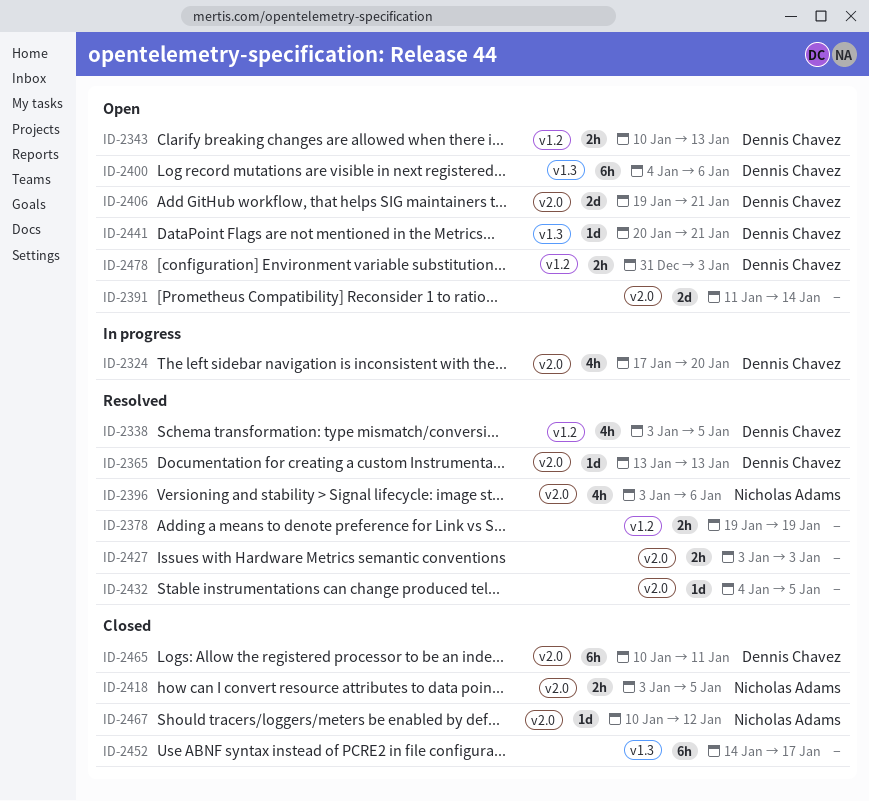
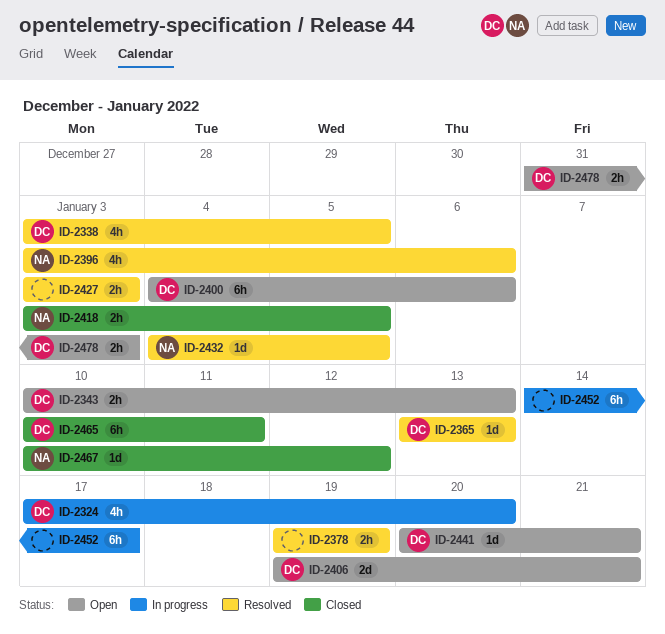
ID-2391: present -> none
ID-2432, owner: none -> Nicholas Adams
ID-2452, status: Closed -> In progress

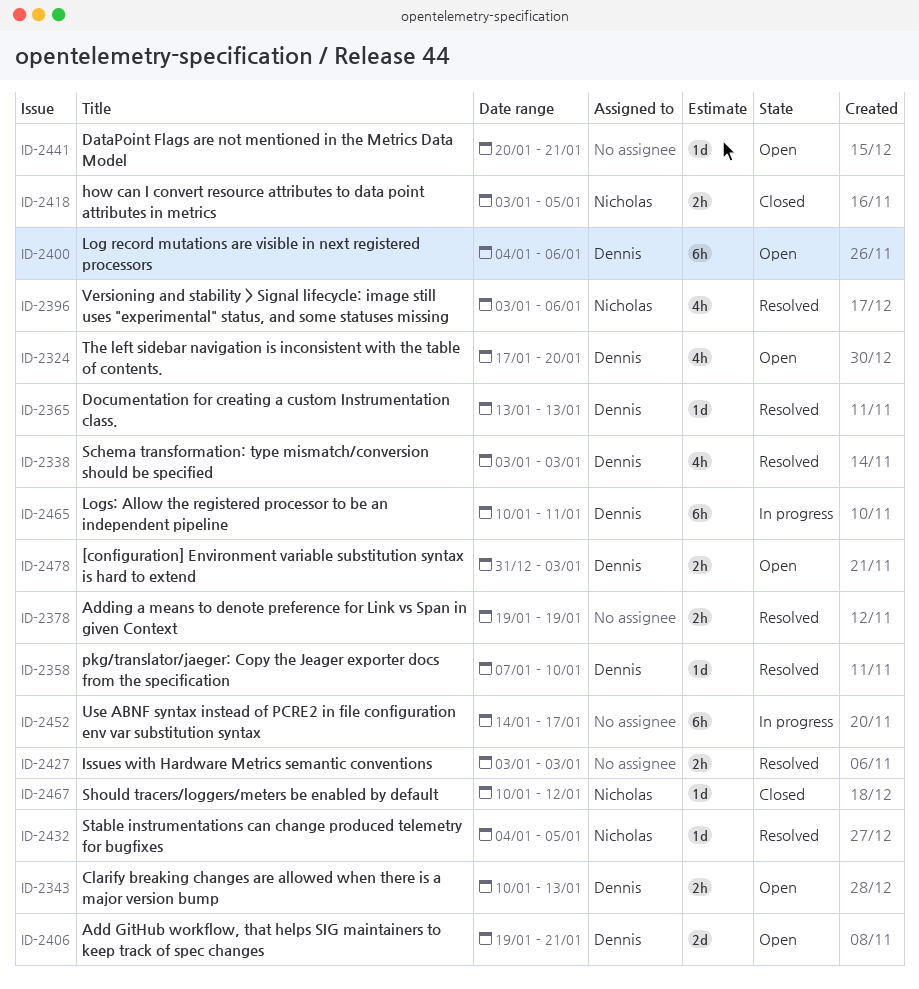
ID-2324, status: In progress -> Open
ID-2338, due: Jan 5 -> Jan 3
ID-2358: none -> present
ID-2441, owner: Dennis -> none
ID-2465, status: Closed -> In progress

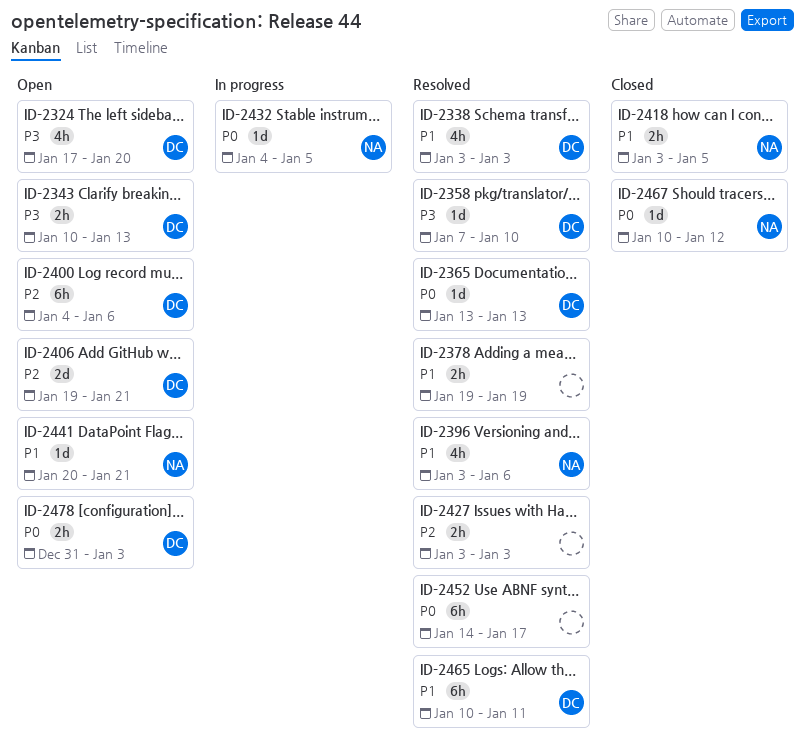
ID-2432, status: Resolved -> In progress
ID-2441, owner: none -> Nicholas
ID-2452, status: In progress -> Resolved
ID-2465, status: In progress -> Resolved

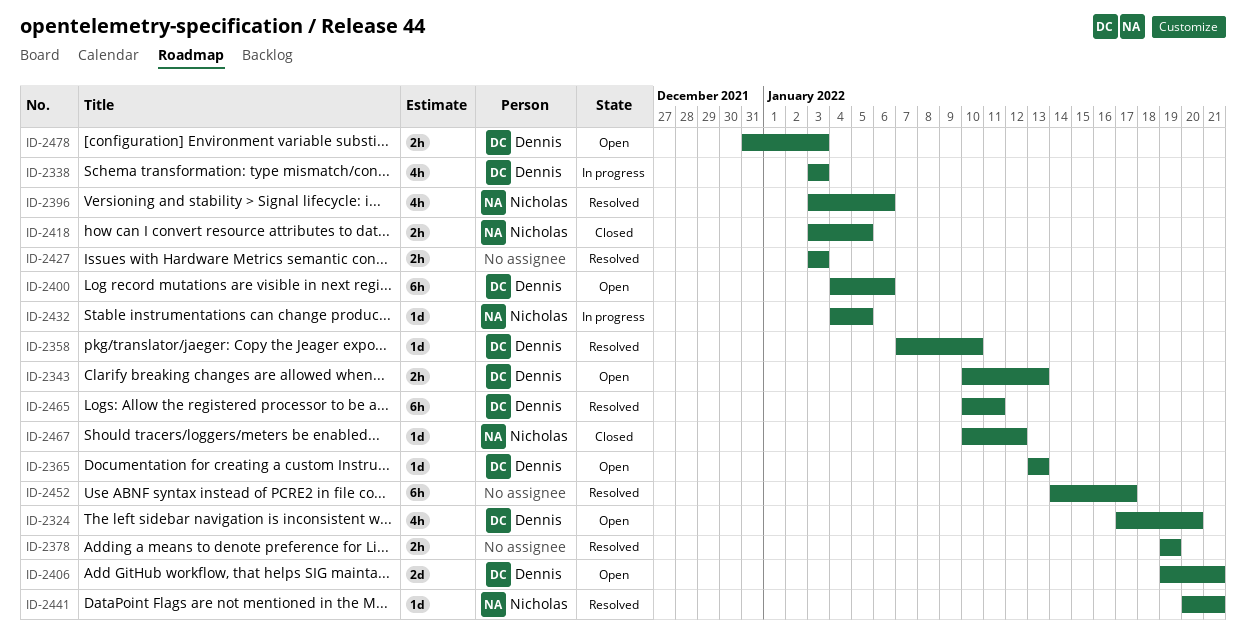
ID-2338, status: Resolved -> In progress
ID-2365, status: Resolved -> Open
ID-2441, status: Open -> Resolved

